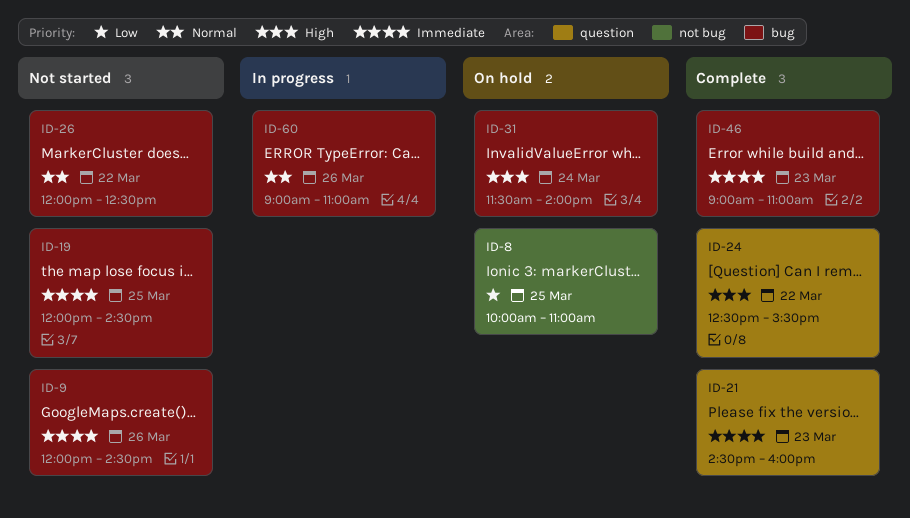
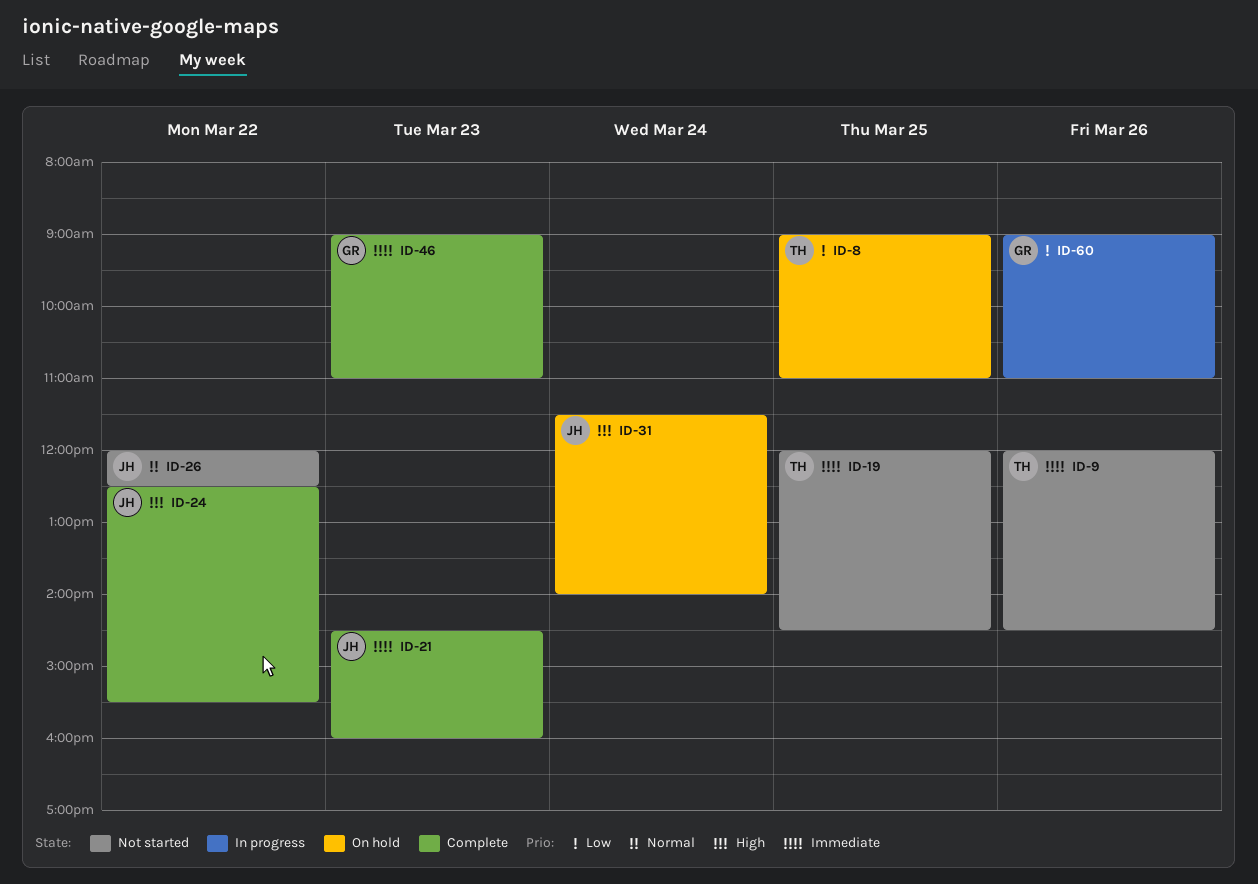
ID-8, begins: 10:00 -> 09:00
ID-60, priority: Normal -> Low

